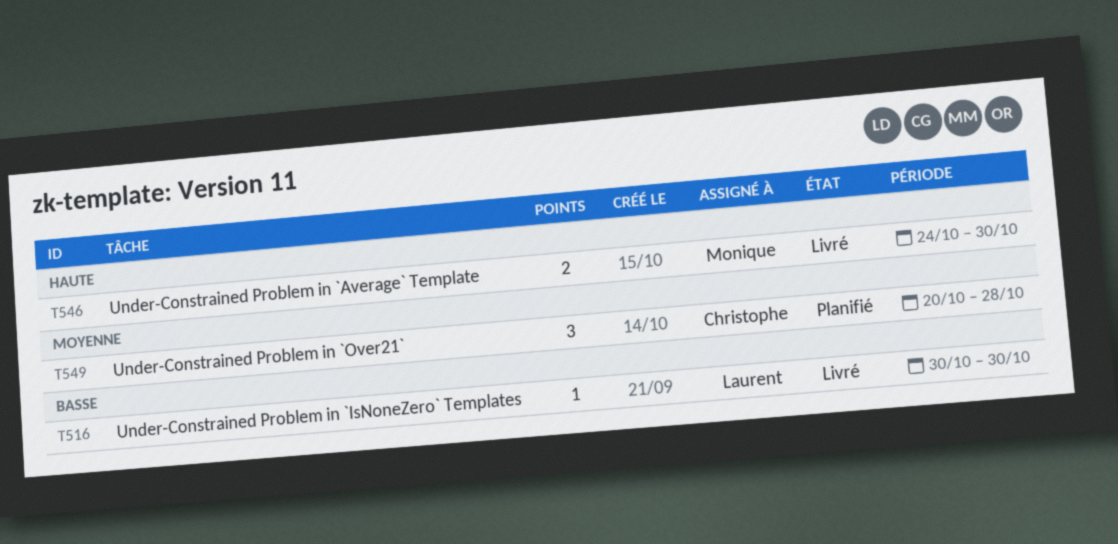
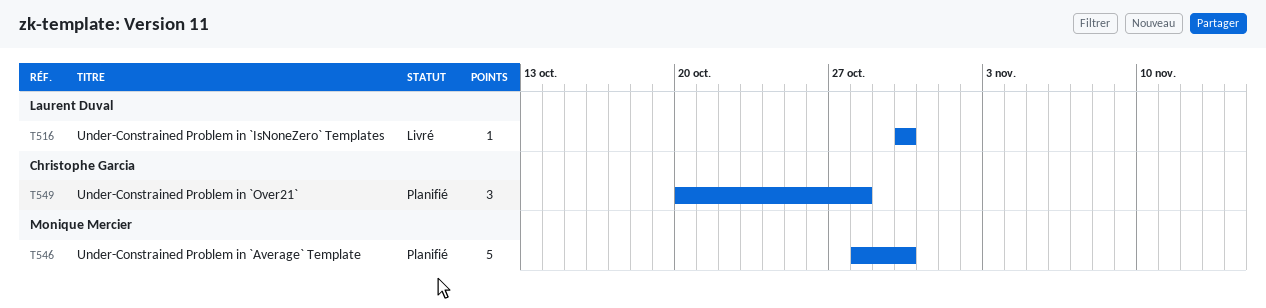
T546, status: Livré -> Planifié
T546, estimate: 2 -> 5
T546, start: Oct 24 -> Oct 28

